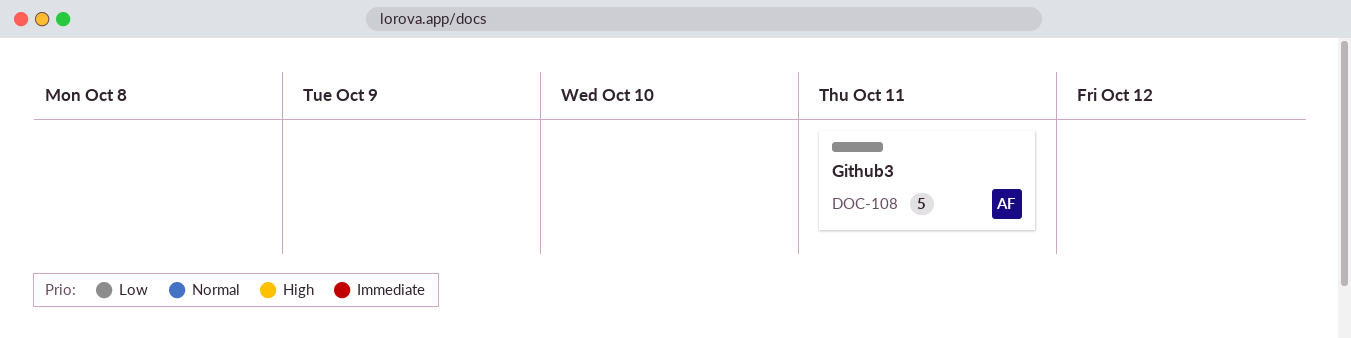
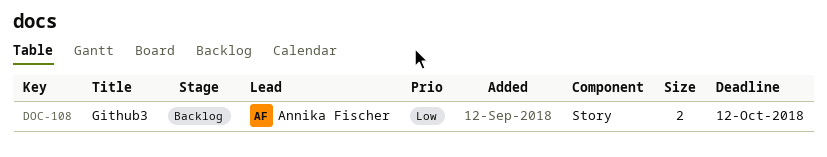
DOC-108, estimate: 5 -> 2
DOC-108, due: Oct 11 -> Oct 12

